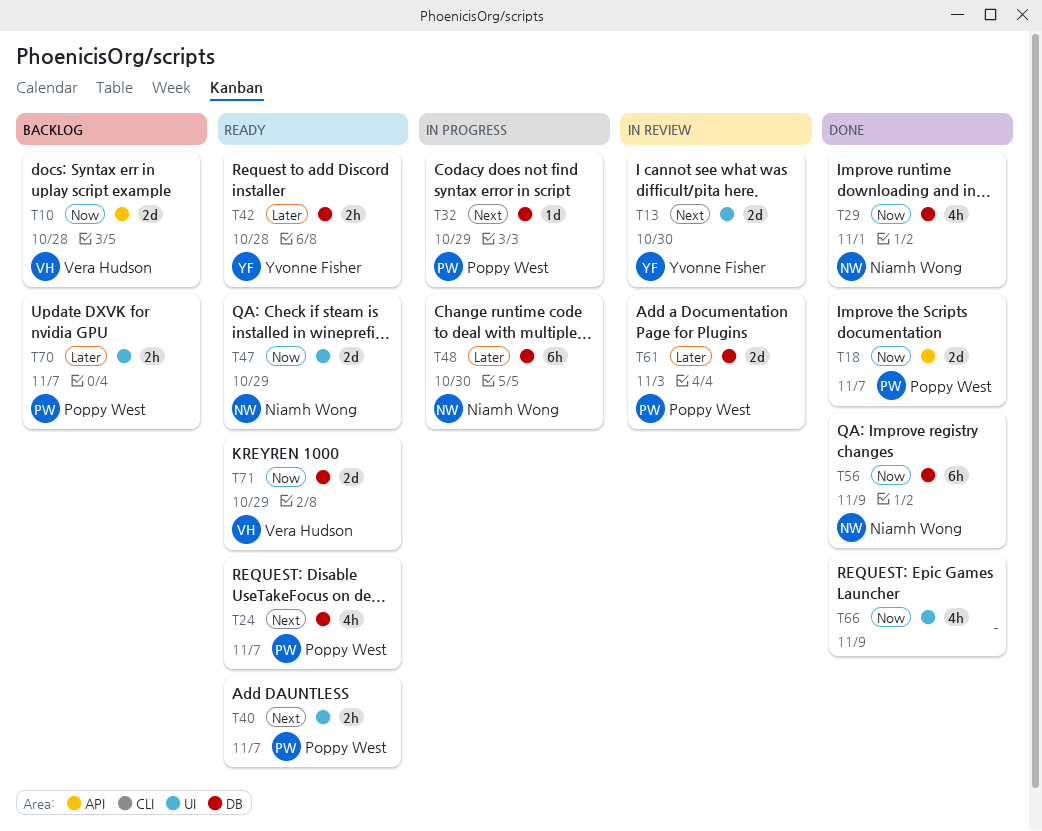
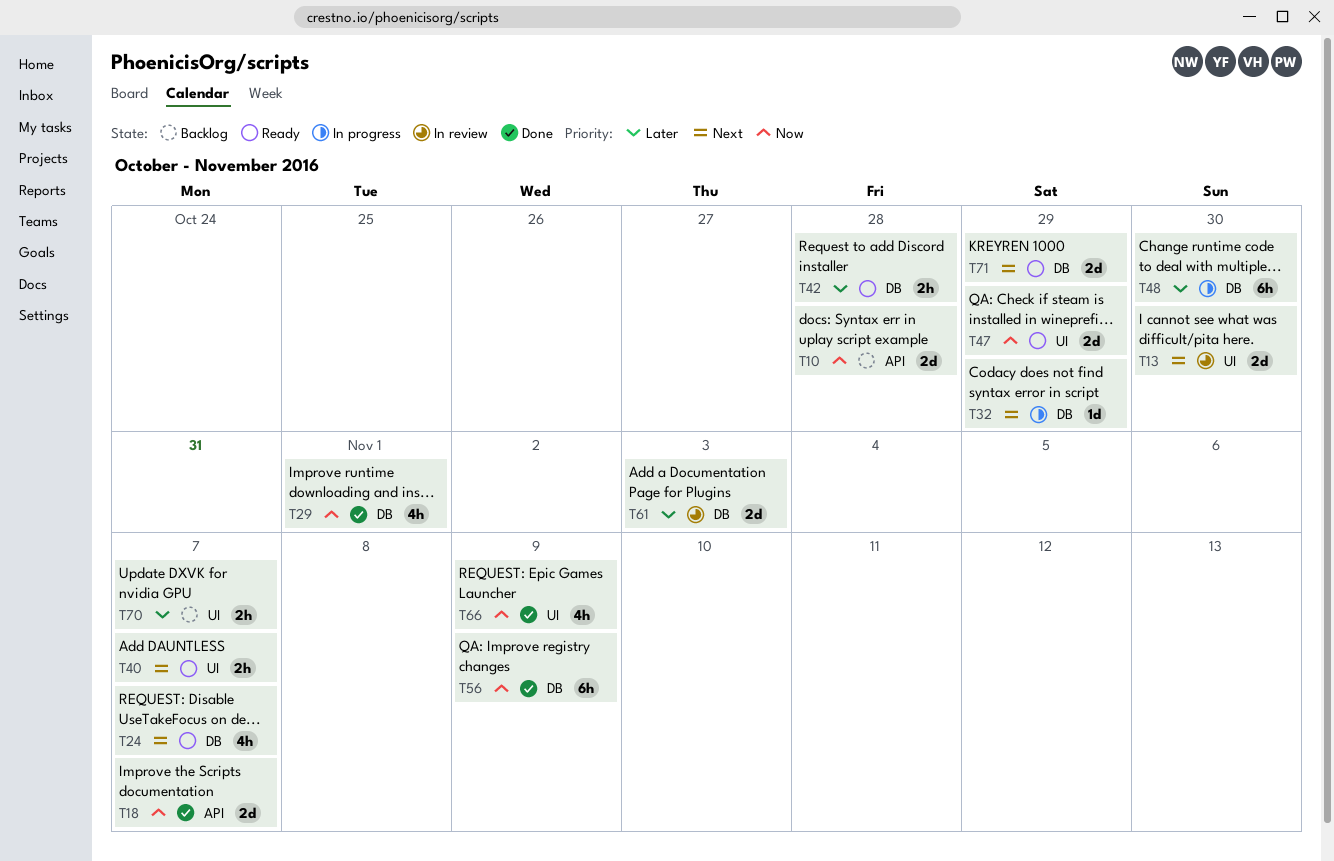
T71, priority: Now -> Next

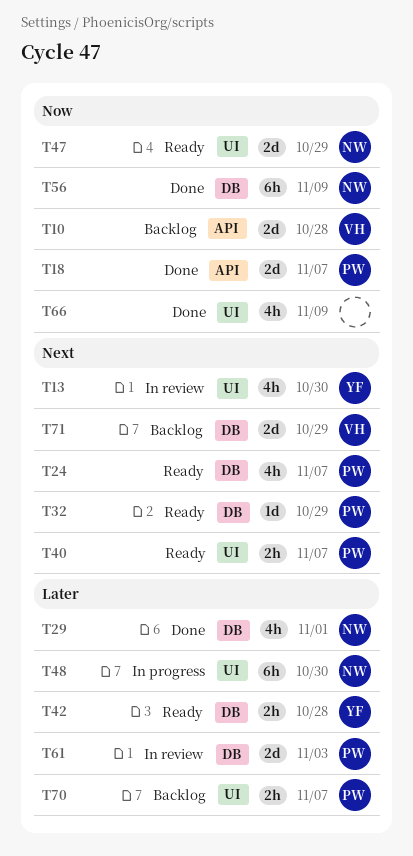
T13, estimate: 2d -> 4h
T29, priority: Now -> Later
T32, status: In progress -> Ready
T48, label: DB -> UI
T71, status: Ready -> Backlog

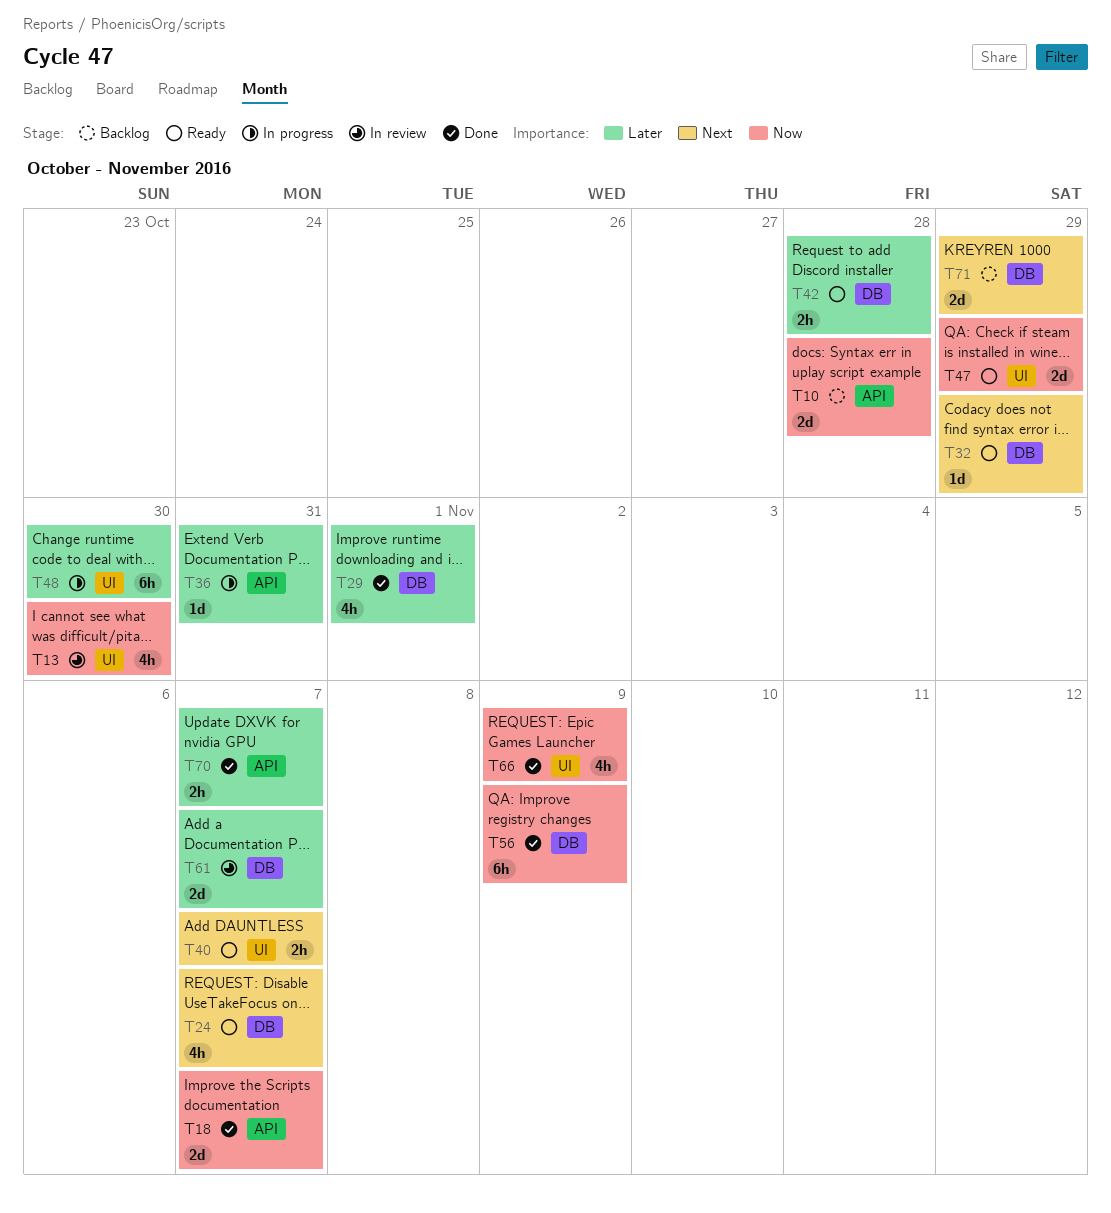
T13, priority: Next -> Now
T36: none -> present
T61, due: Nov 3 -> Nov 7
T70, status: Backlog -> Done
T70, label: UI -> API

